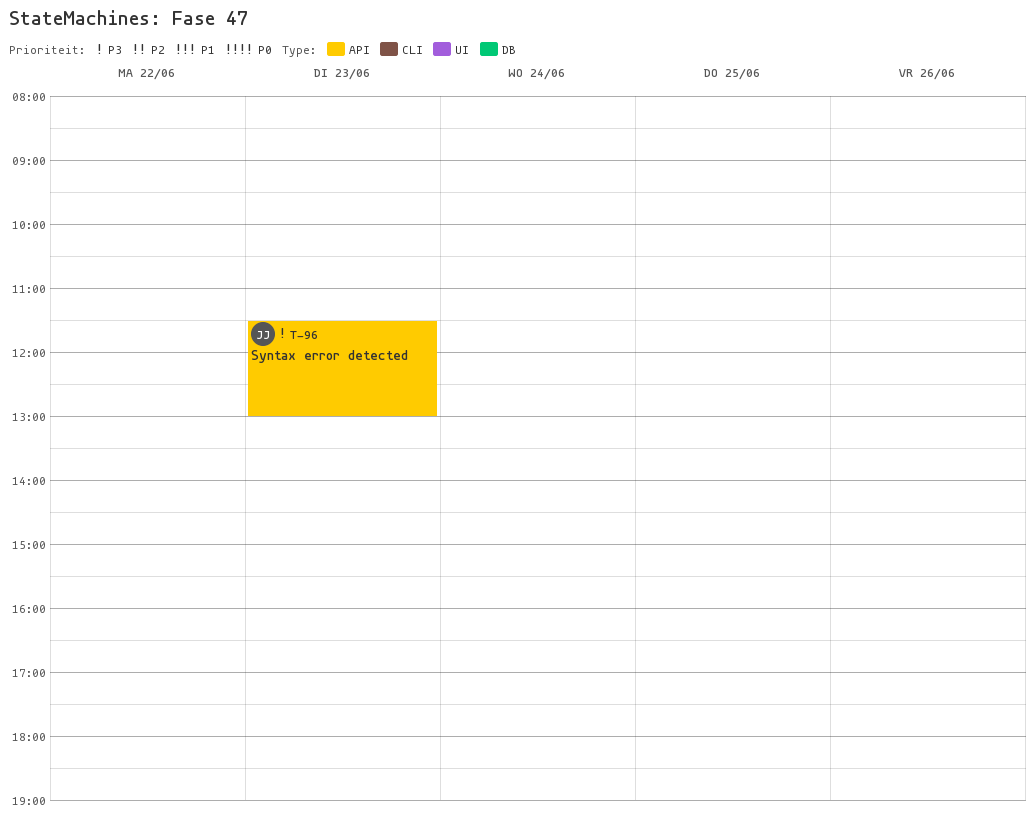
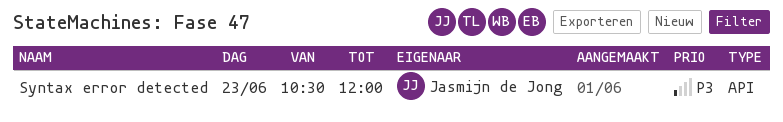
Syntax error detected, begins: 11:30 -> 10:30
Syntax error detected, ends: 13:00 -> 12:00

